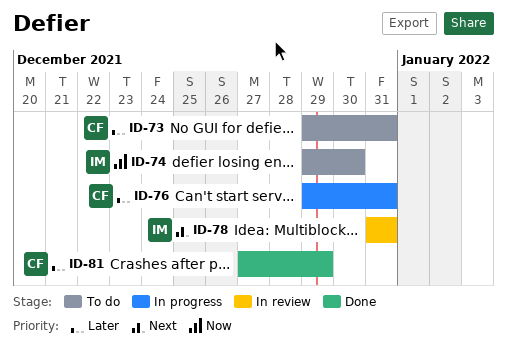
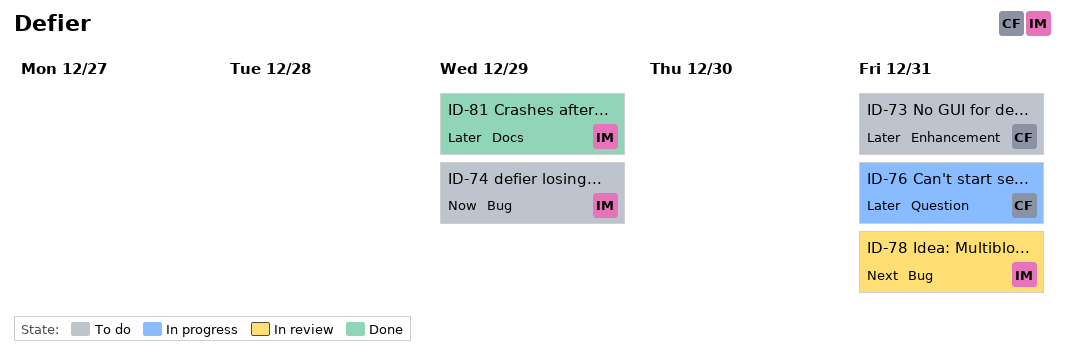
ID-74, due: Dec 30 -> Dec 29
ID-81, owner: CF -> IM

